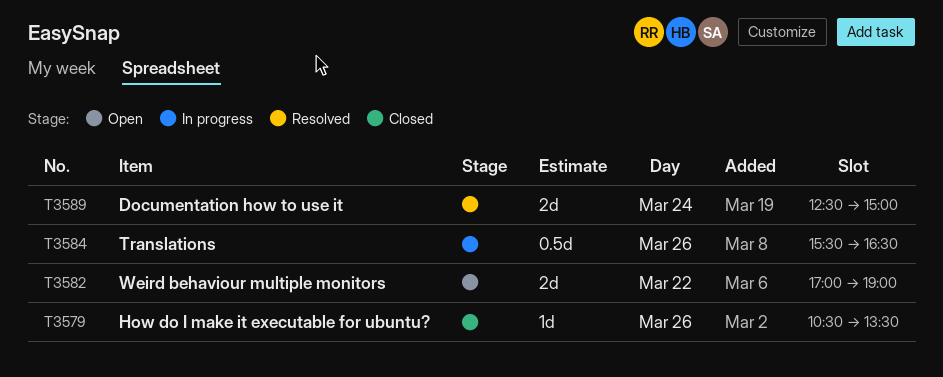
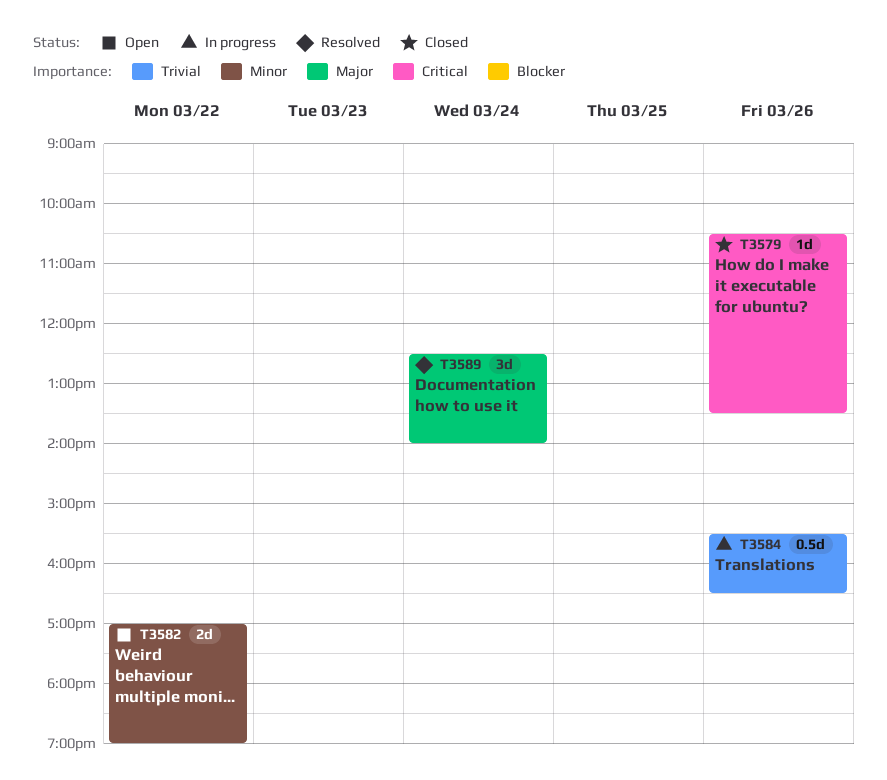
T3589, estimate: 2d -> 3d
T3589, ends: 15:00 -> 14:00

